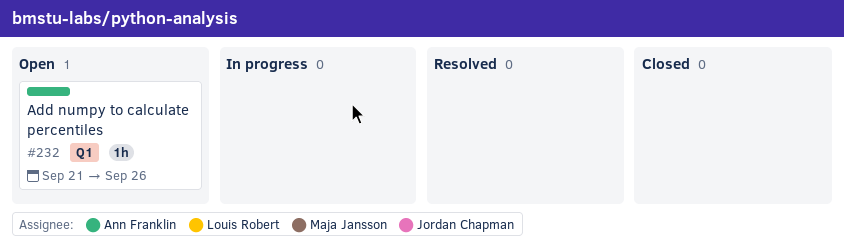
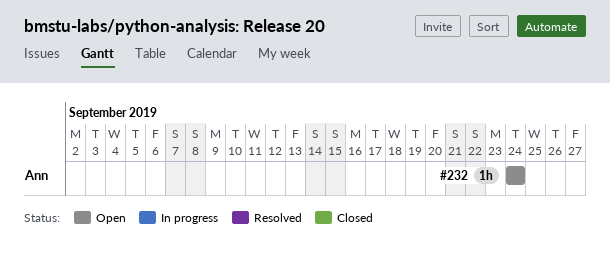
#232, start: Sep 21 -> Sep 24
#232, due: Sep 26 -> Sep 24

